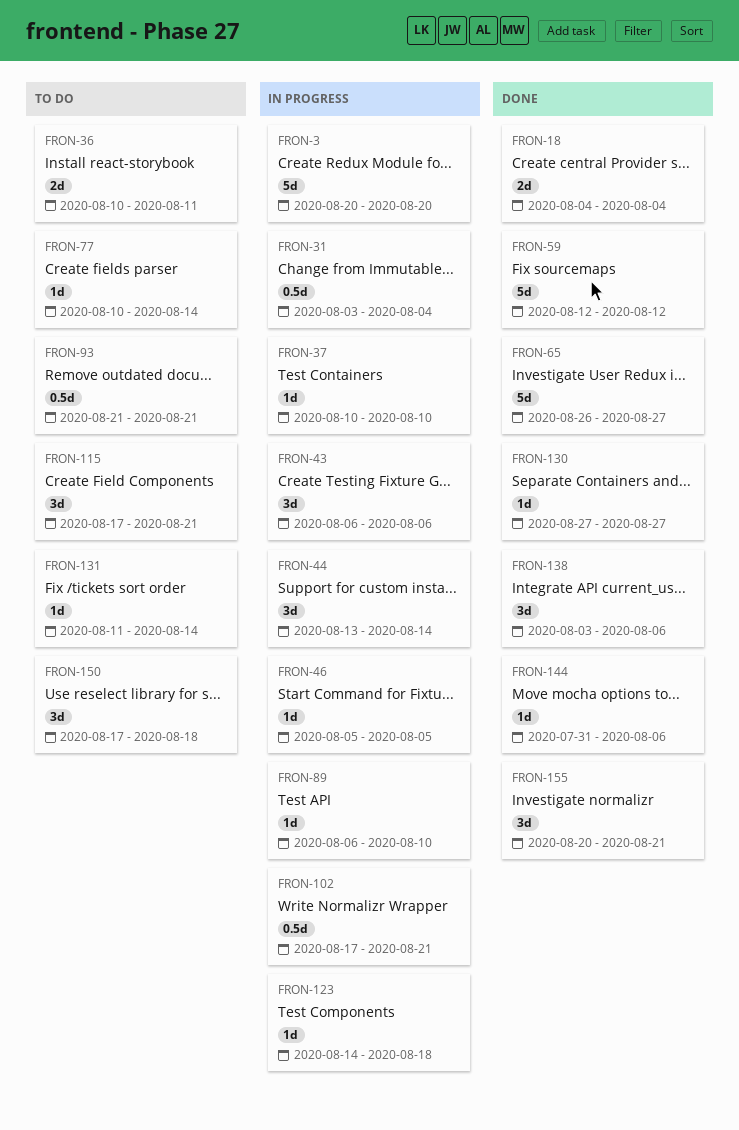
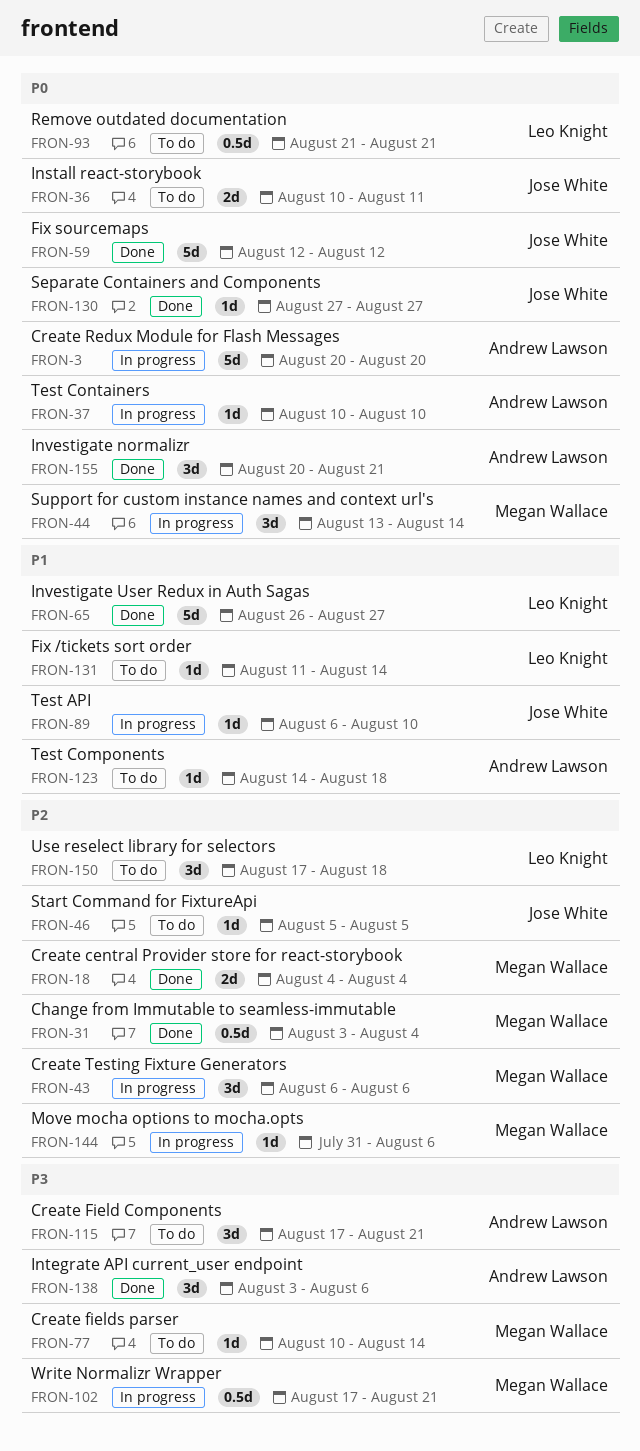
FRON-31, status: In progress -> Done
FRON-46, status: In progress -> To do
FRON-123, status: In progress -> To do
FRON-144, status: Done -> In progress

